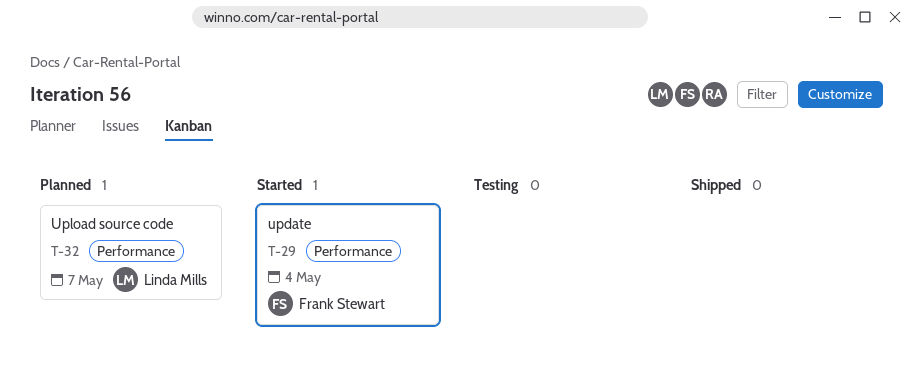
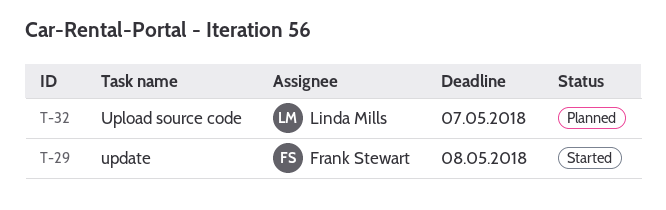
T-29, due: May 4 -> May 8

